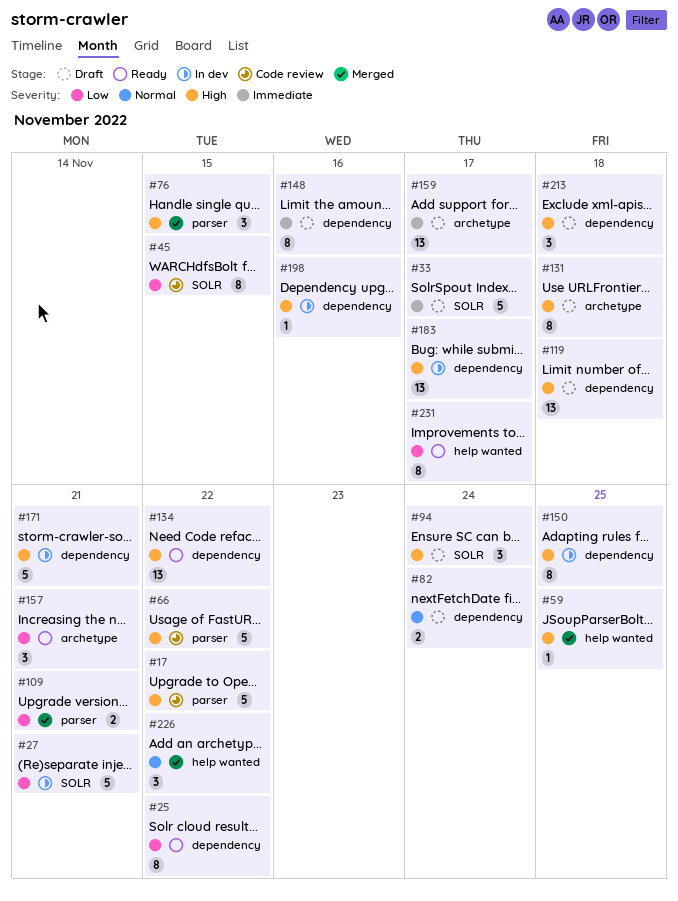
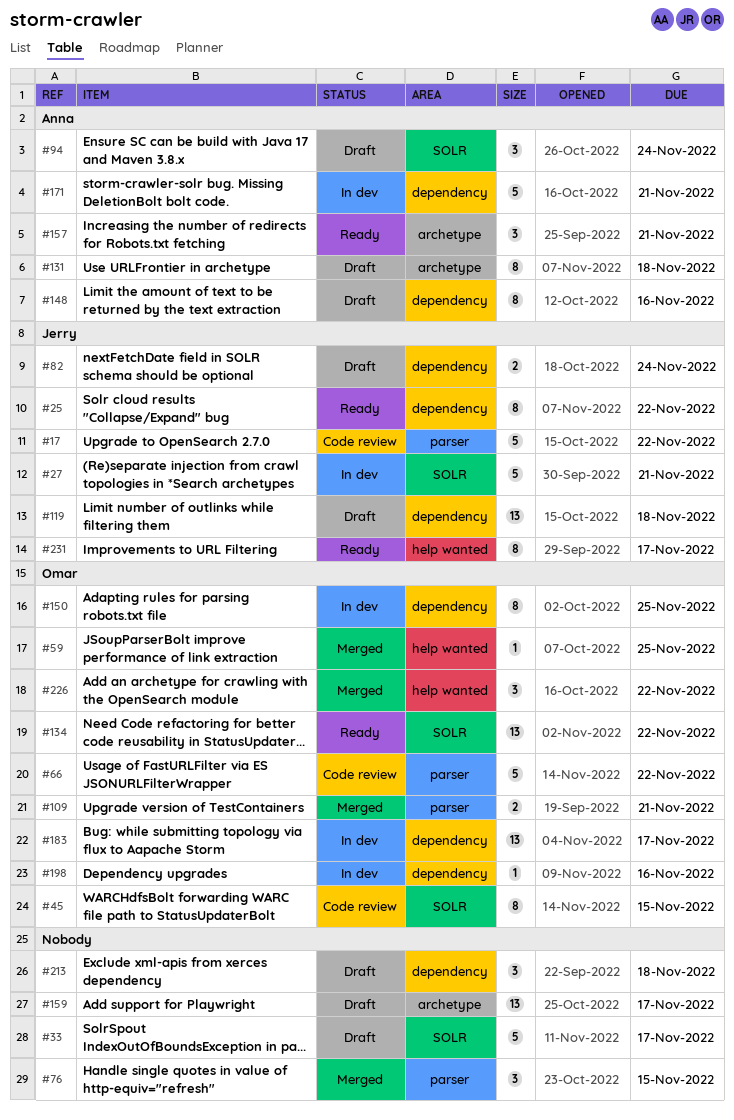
#134, label: dependency -> SOLR

